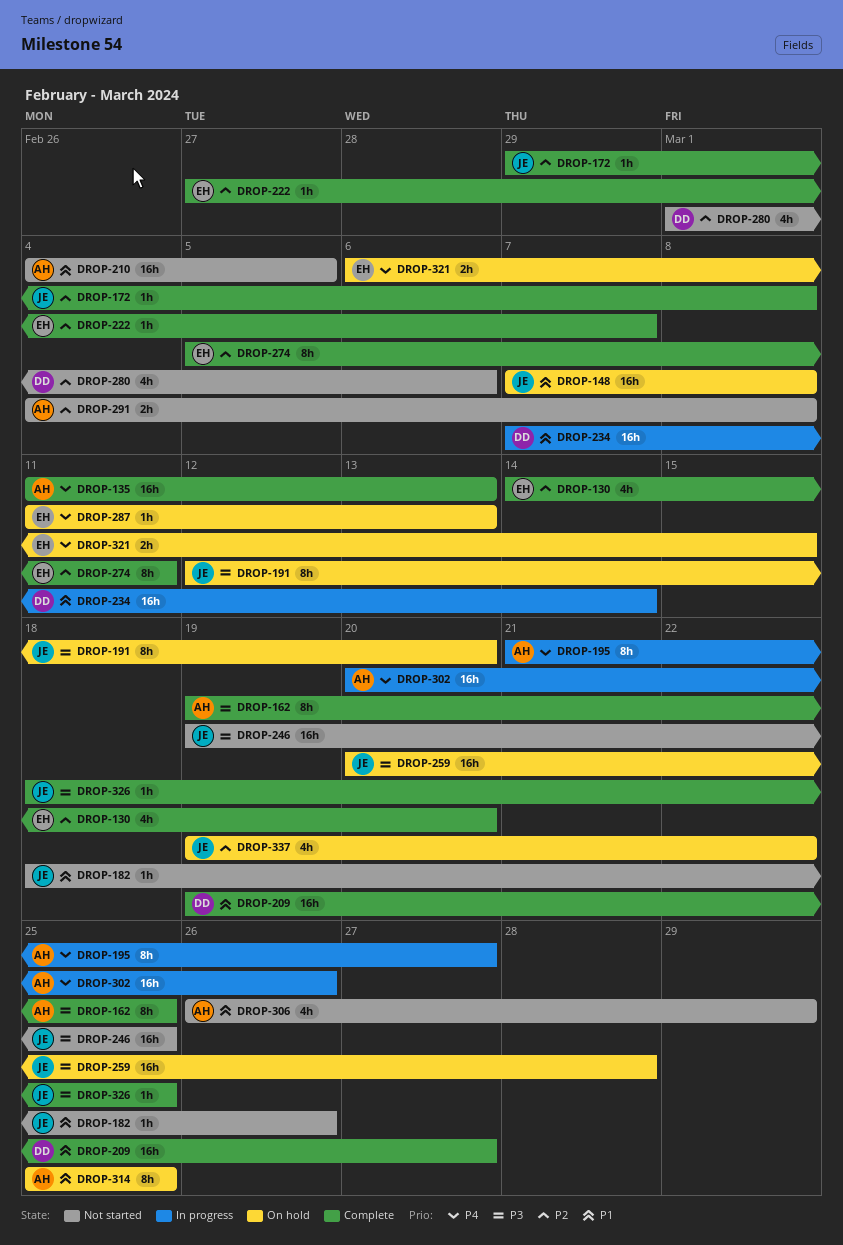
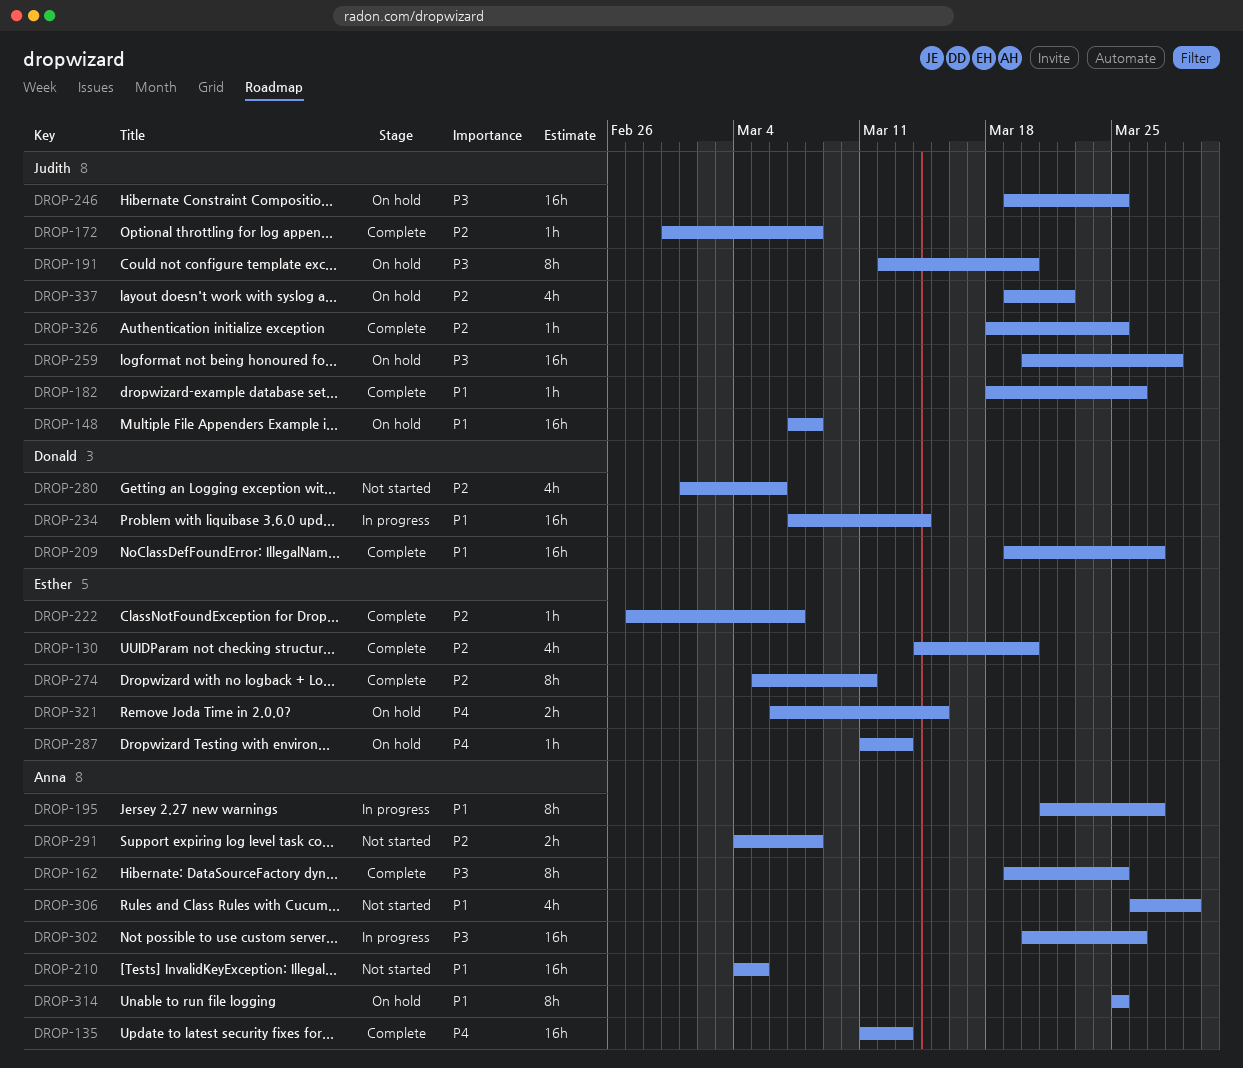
DROP-182, status: Not started -> Complete
DROP-195, priority: P4 -> P1
DROP-246, status: Not started -> On hold
DROP-302, priority: P4 -> P3
DROP-326, priority: P3 -> P2

